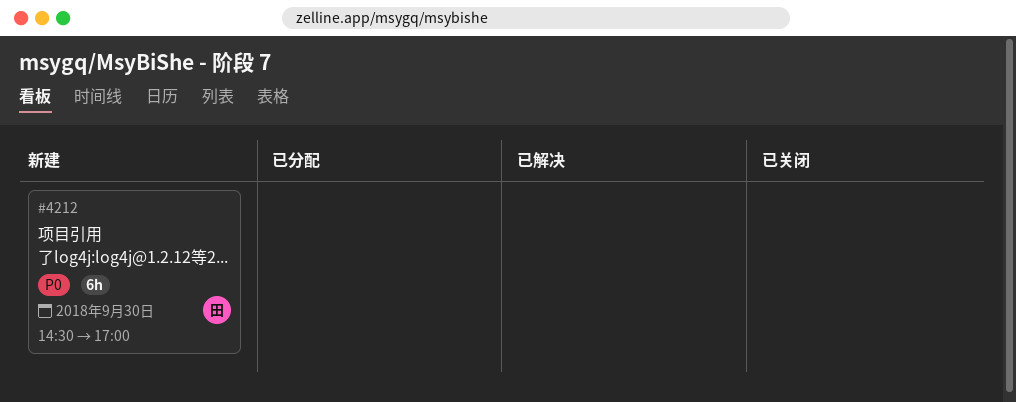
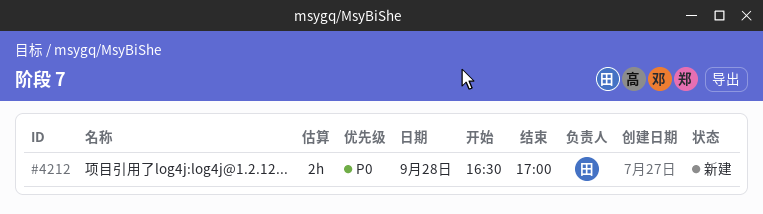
#4212, estimate: 6h -> 2h
#4212, day: Sep 30 -> Sep 28
#4212, begins: 14:30 -> 16:30

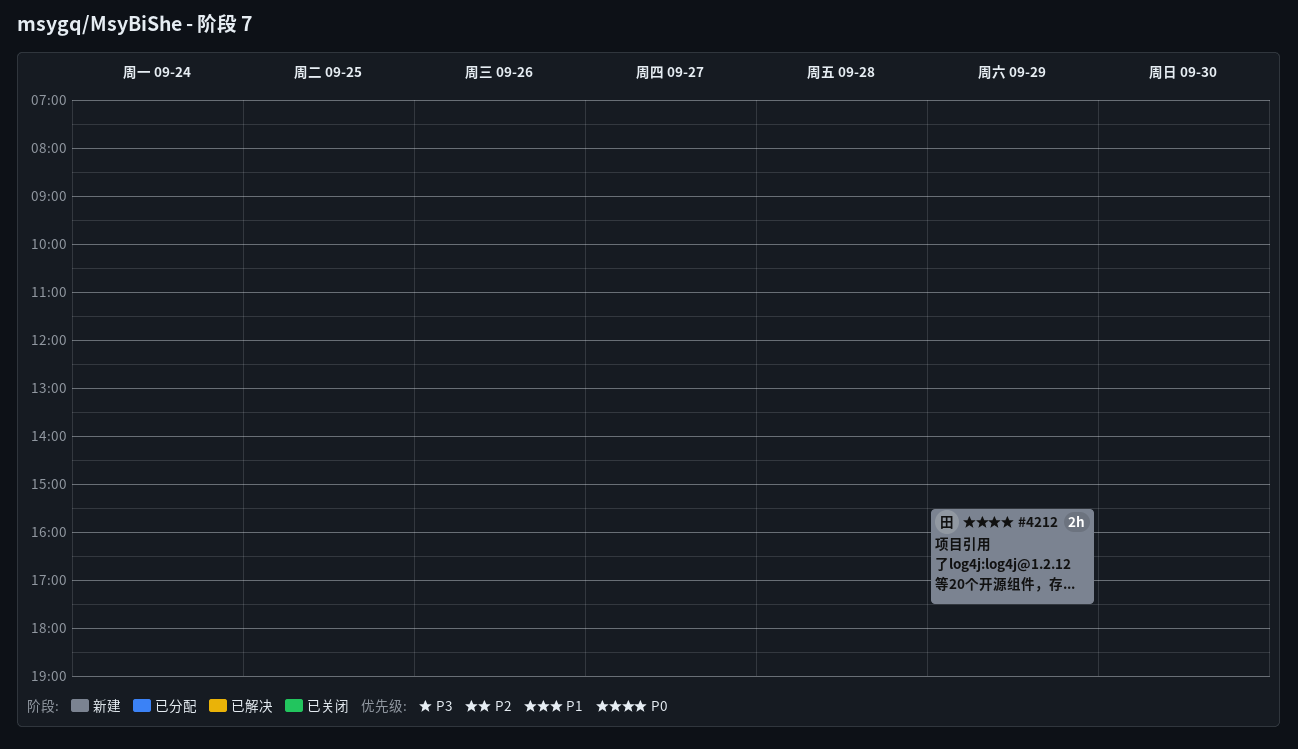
#4212, day: Sep 28 -> Sep 29
#4212, begins: 16:30 -> 15:30
#4212, ends: 17:00 -> 17:30

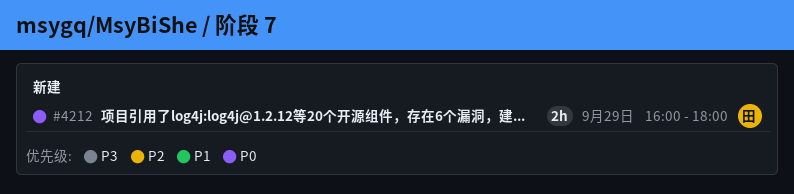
#4212, begins: 15:30 -> 16:00
#4212, ends: 17:30 -> 18:00

